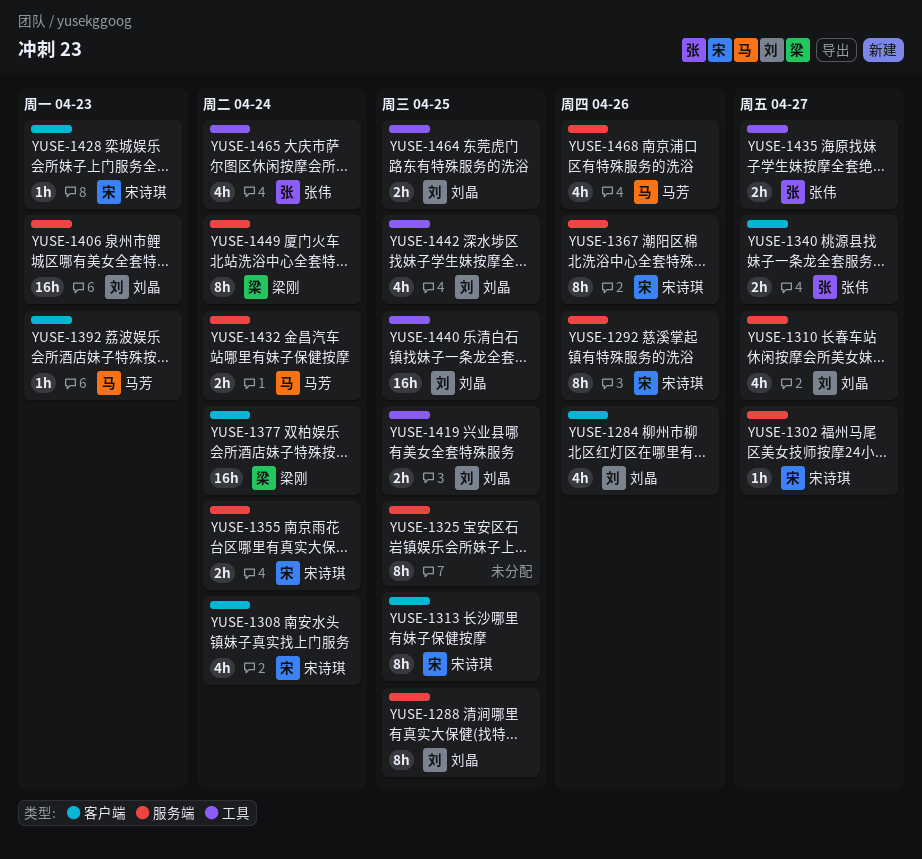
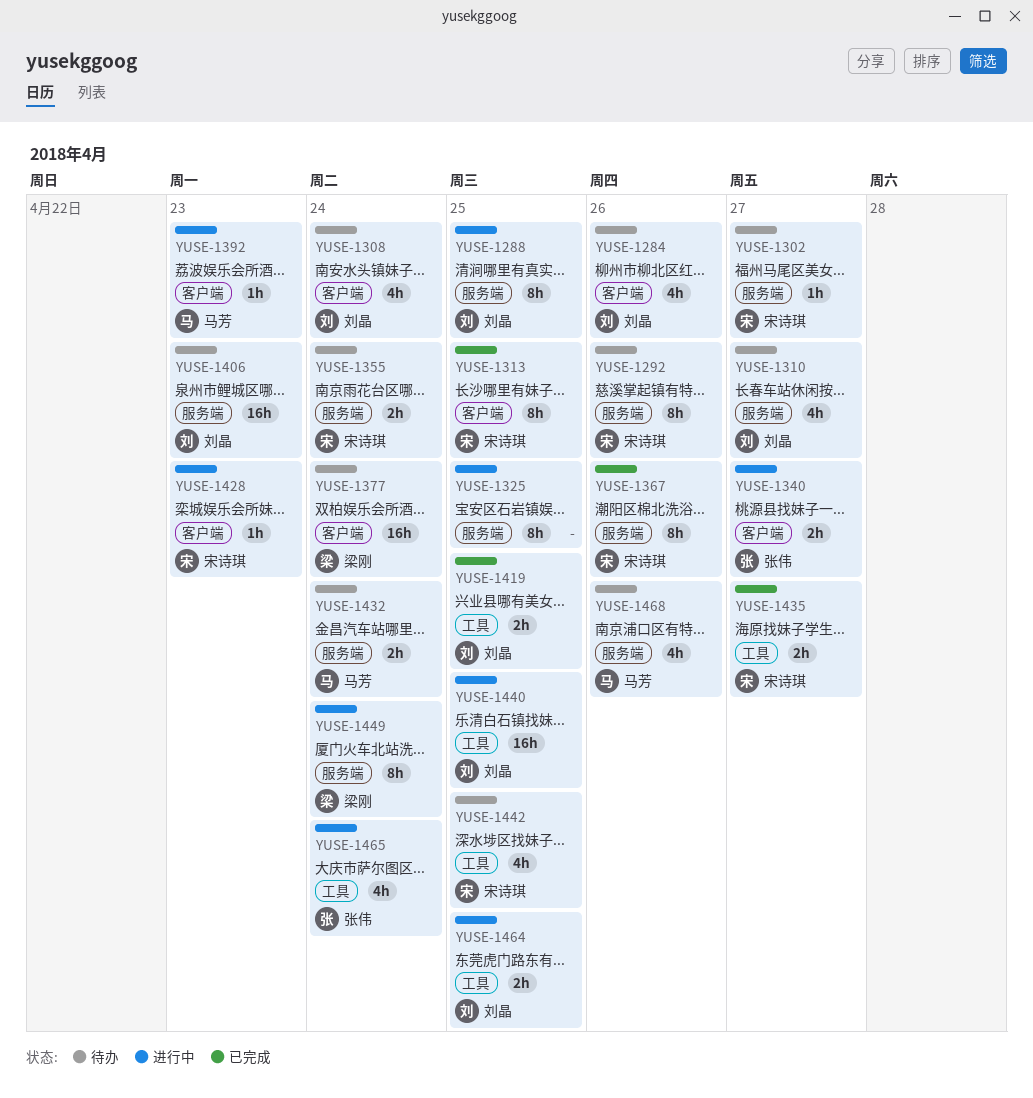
YUSE-1308, owner: 宋诗琪 -> 刘晶
YUSE-1435, owner: 张伟 -> 宋诗琪
YUSE-1442, owner: 刘晶 -> 宋诗琪

